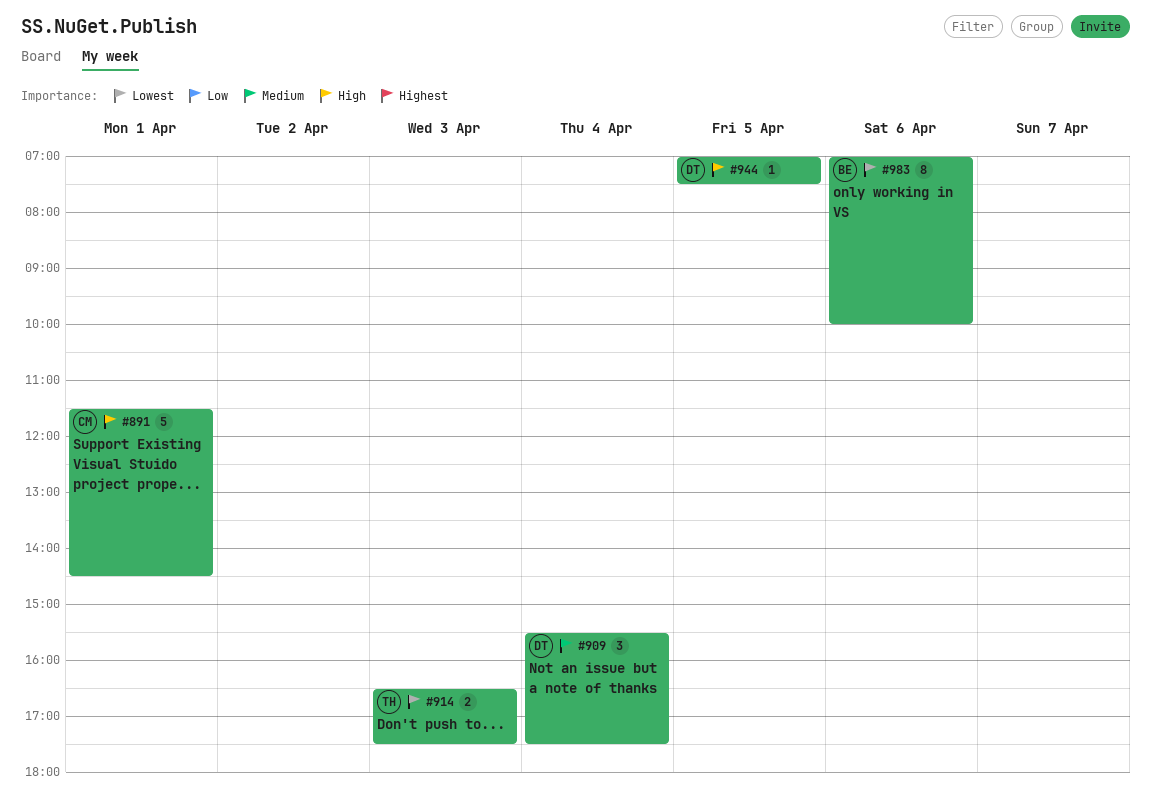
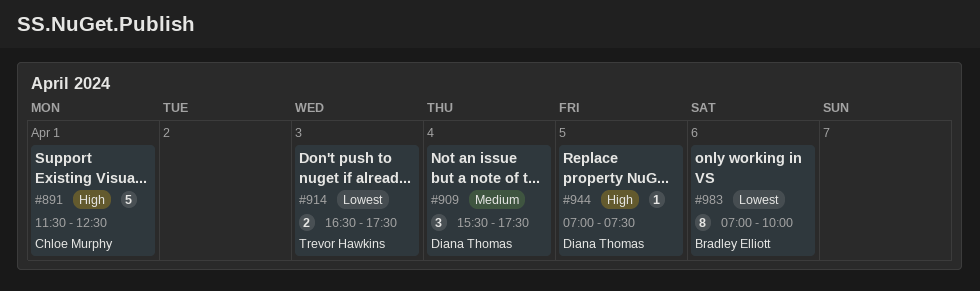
#891, ends: 14:30 -> 12:30

